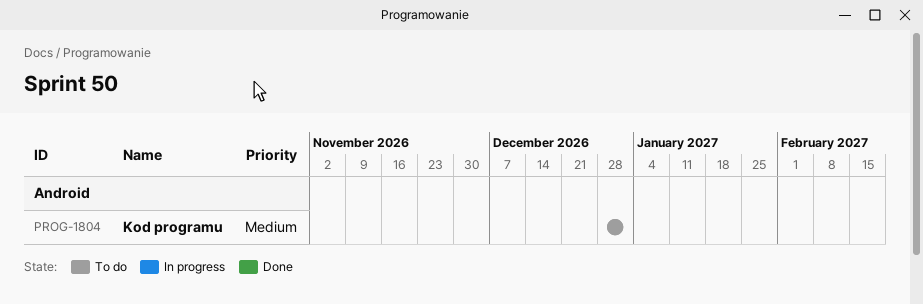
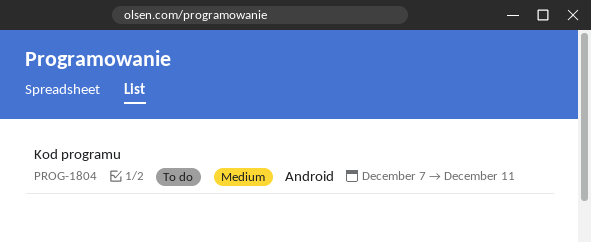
PROG-1804, start: Dec 28 -> Dec 7
PROG-1804, due: Jan 1 -> Dec 11

